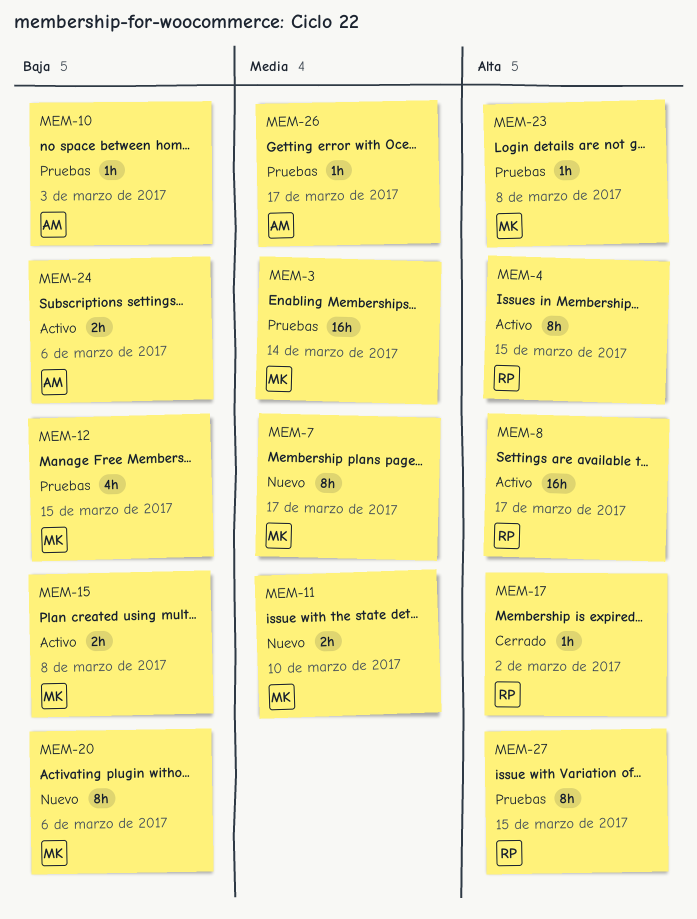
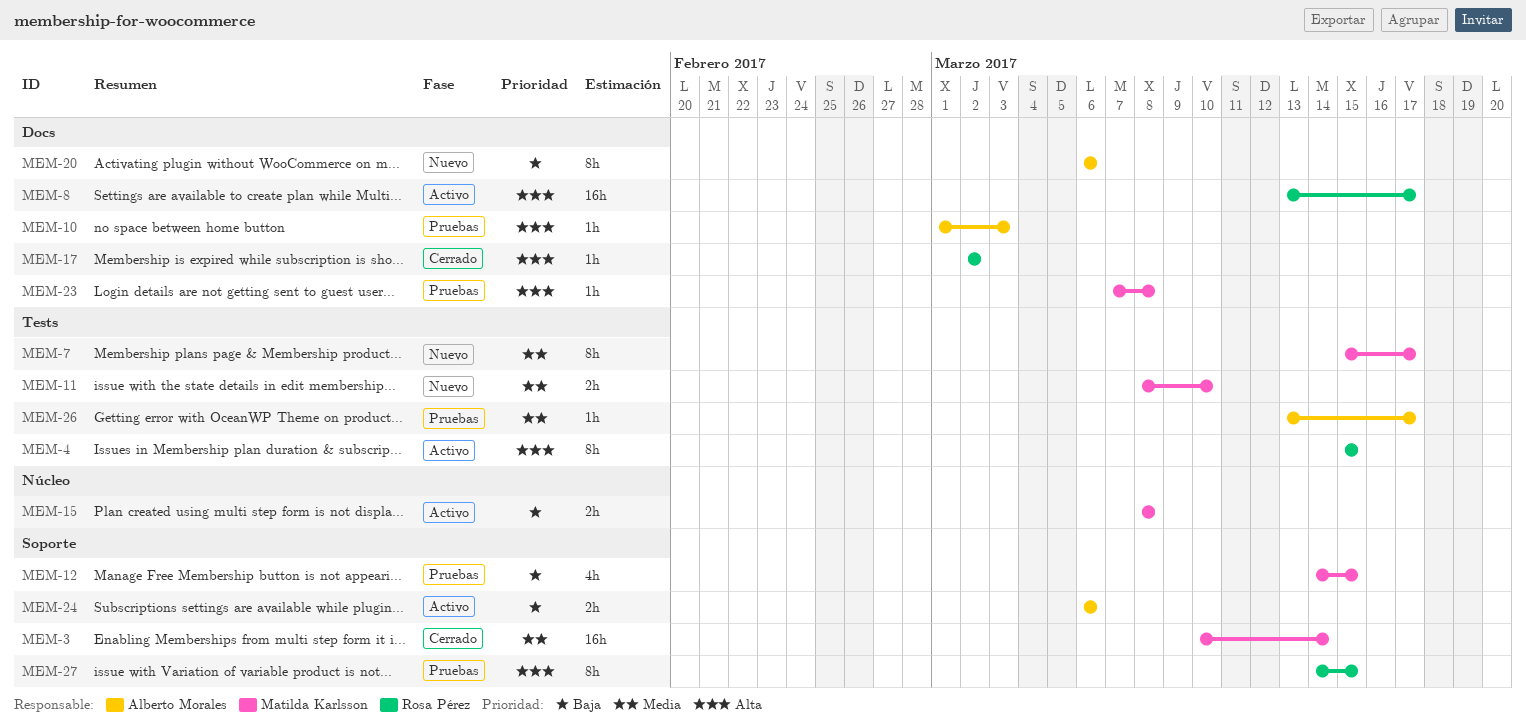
MEM-3, status: Pruebas -> Cerrado
MEM-10, priority: Baja -> Alta
MEM-20, owner: Matilda Karlsson -> Alberto Morales

